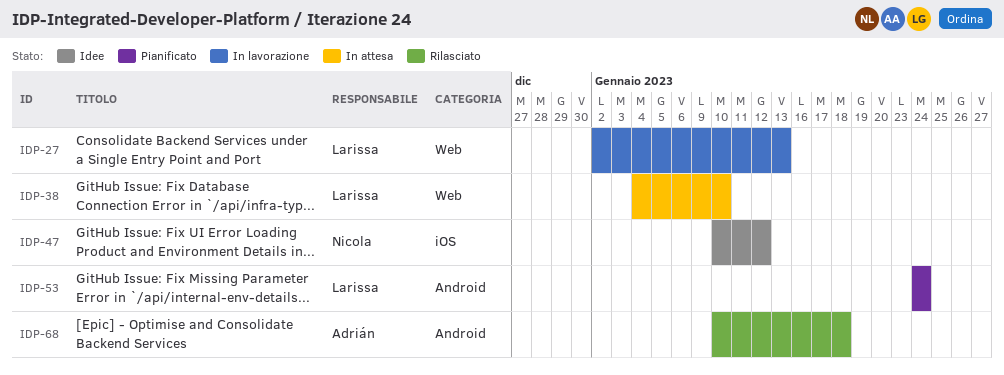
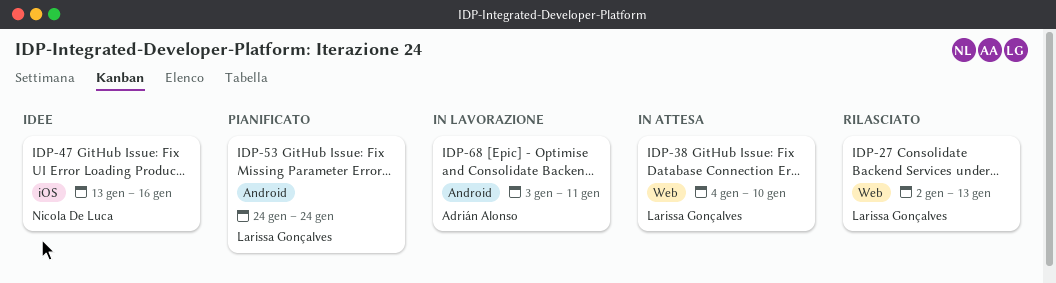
IDP-27, status: In lavorazione -> Rilasciato
IDP-47, start: Jan 10 -> Jan 13
IDP-47, due: Jan 12 -> Jan 16
IDP-68, status: Rilasciato -> In lavorazione
IDP-68, start: Jan 10 -> Jan 3
IDP-68, due: Jan 18 -> Jan 11

